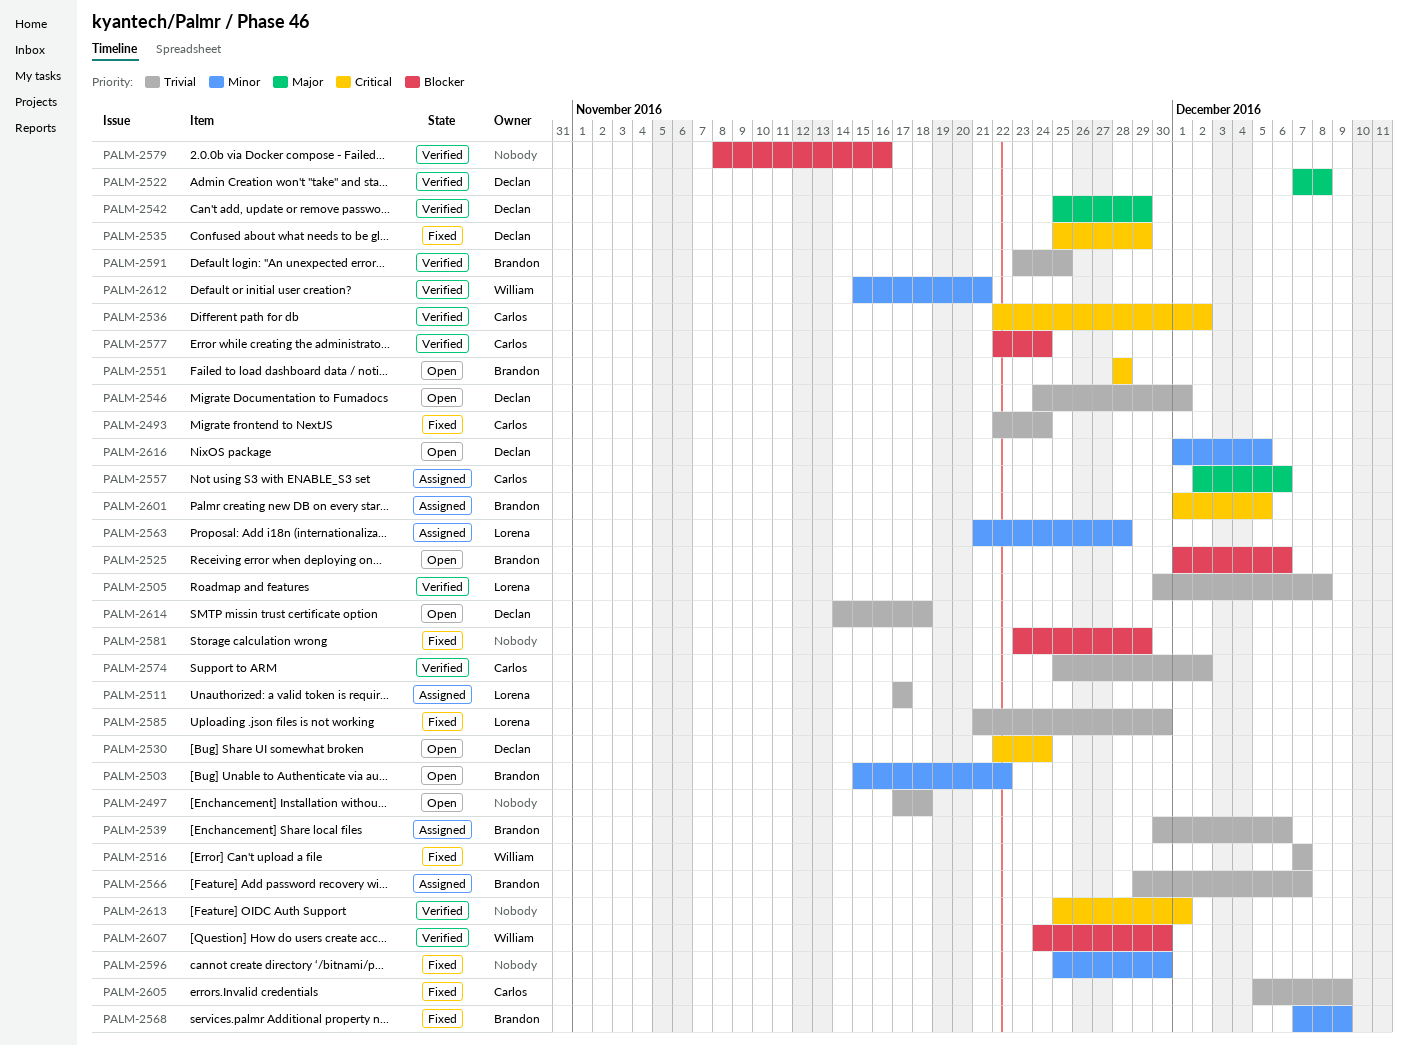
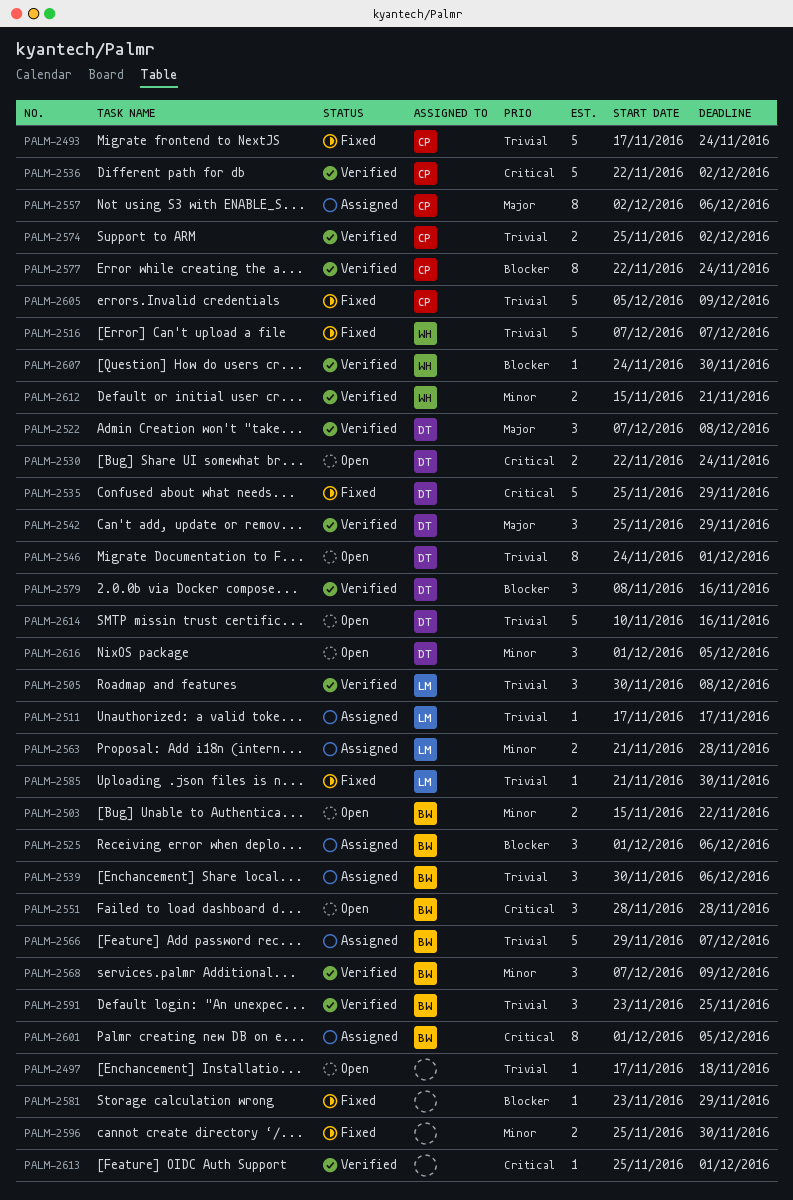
PALM-2493, start: Nov 22 -> Nov 17
PALM-2525, status: Open -> Assigned
PALM-2568, status: Fixed -> Verified
PALM-2579, owner: none -> Declan
PALM-2614, start: Nov 14 -> Nov 10
PALM-2614, due: Nov 18 -> Nov 16

